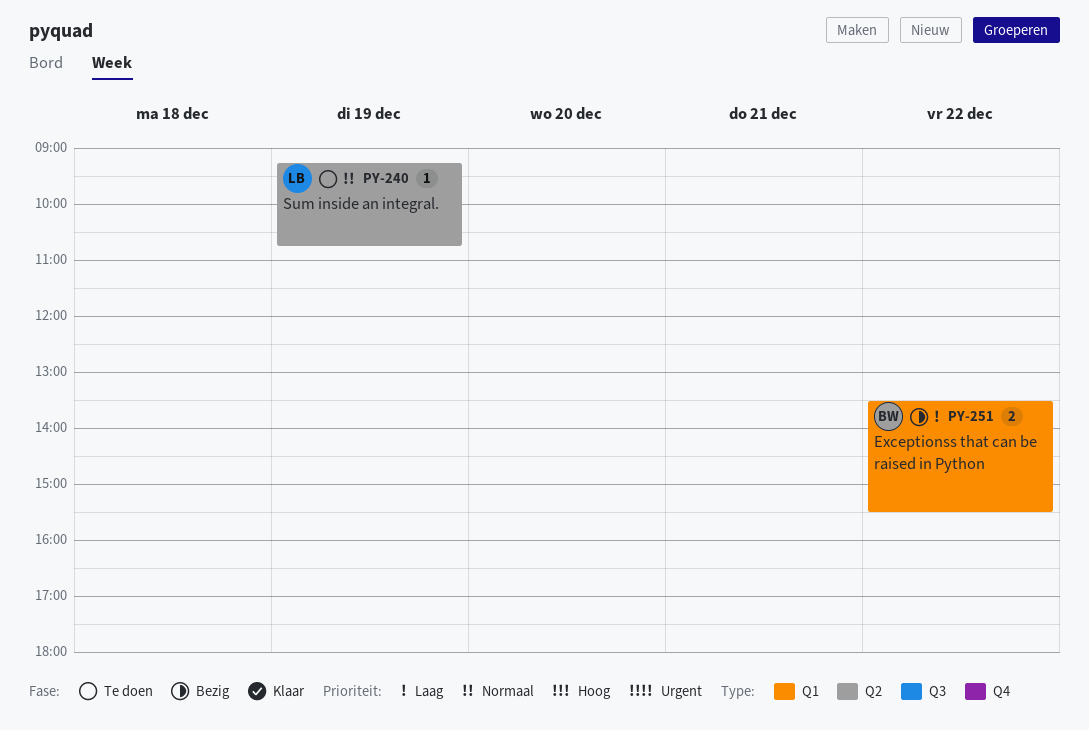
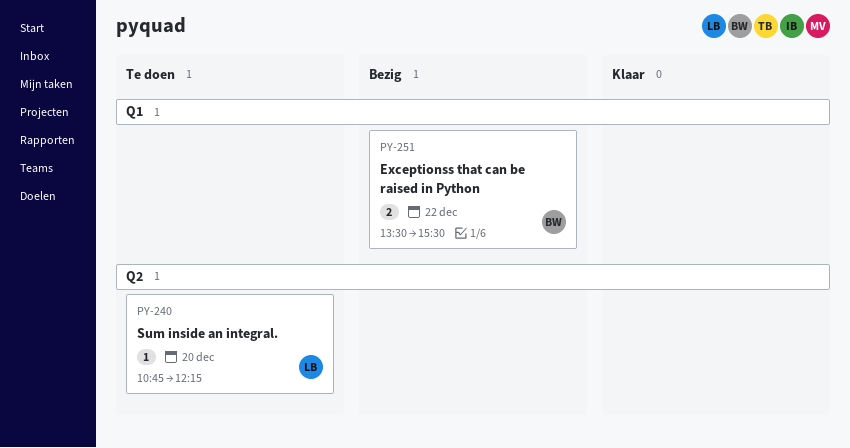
PY-240, day: Dec 19 -> Dec 20
PY-240, begins: 09:15 -> 10:45
PY-240, ends: 10:45 -> 12:15

